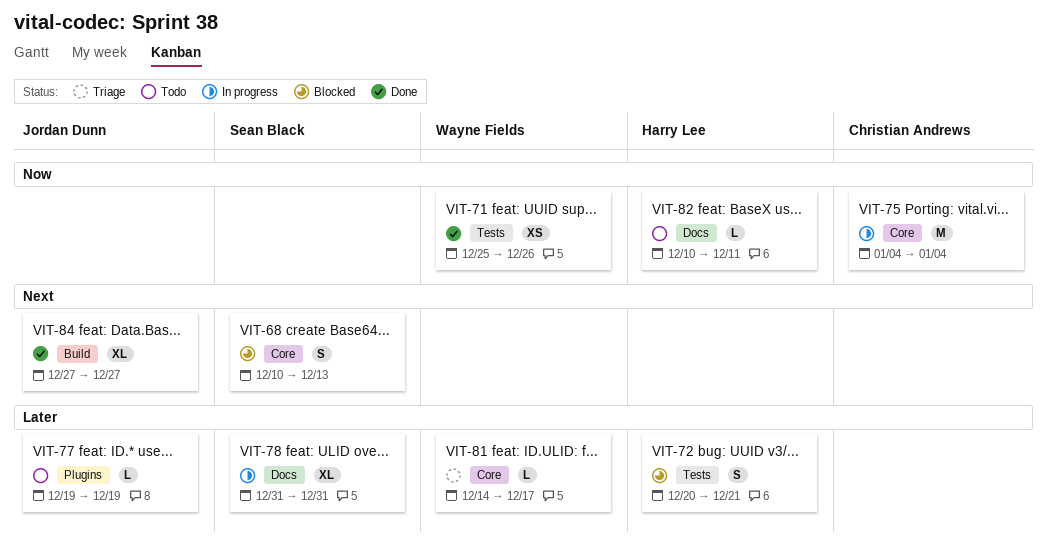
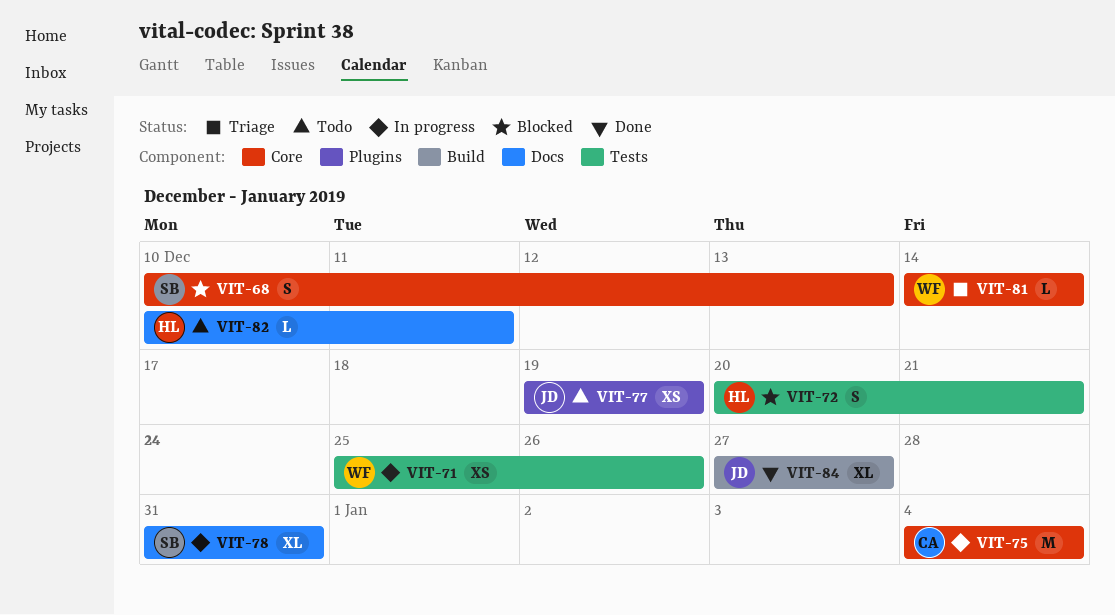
VIT-71, status: Done -> In progress
VIT-77, estimate: L -> XS
VIT-81, due: Dec 17 -> Dec 14

